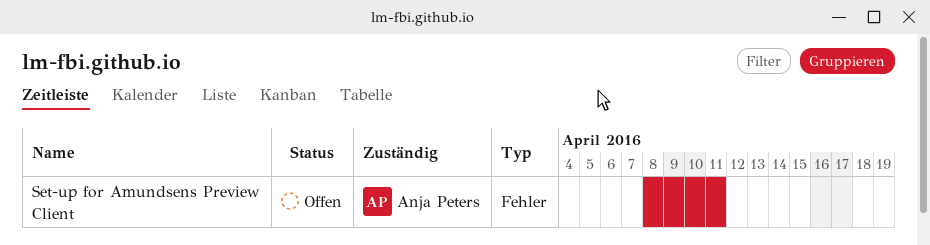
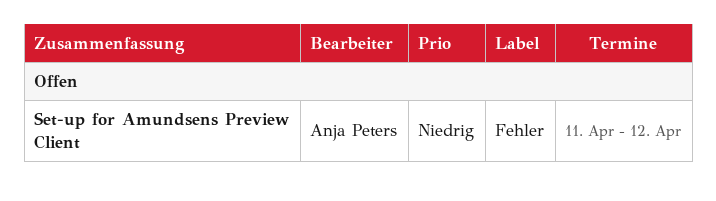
Set-up for Amundsens Preview Client, start: Apr 8 -> Apr 11
Set-up for Amundsens Preview Client, due: Apr 11 -> Apr 12

